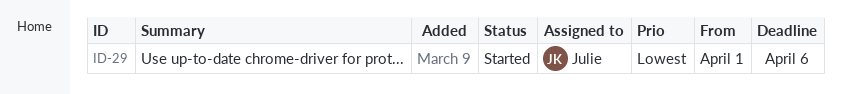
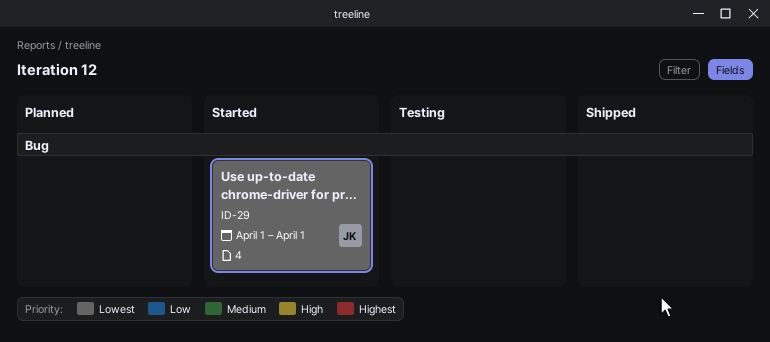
ID-29, due: Apr 6 -> Apr 1

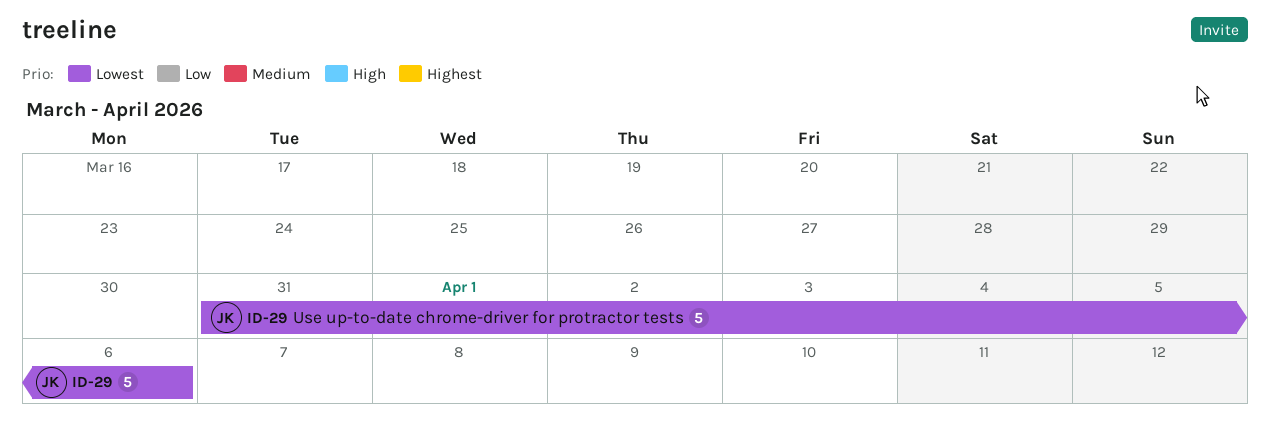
ID-29, start: Apr 1 -> Mar 31
ID-29, due: Apr 1 -> Apr 6

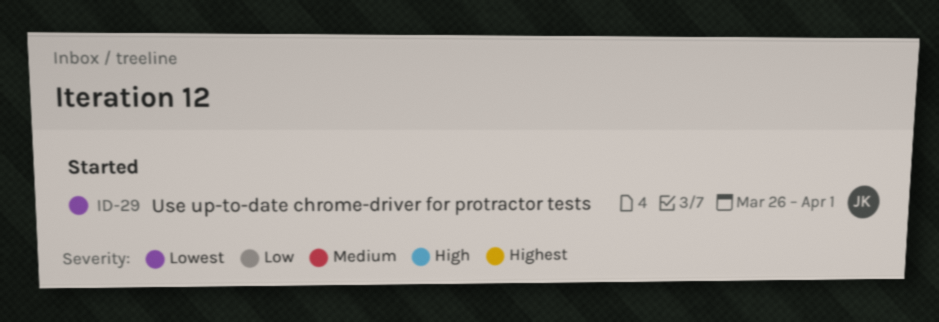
ID-29, start: Mar 31 -> Mar 26
ID-29, due: Apr 6 -> Apr 1

